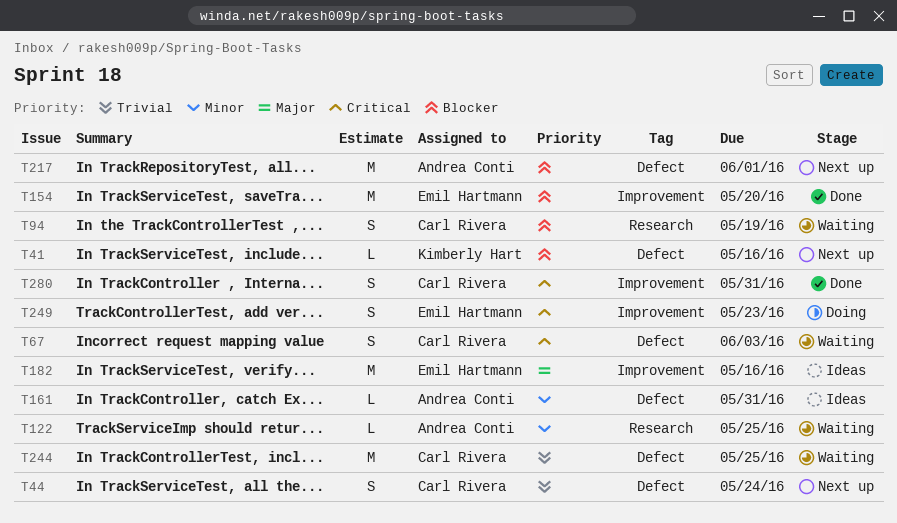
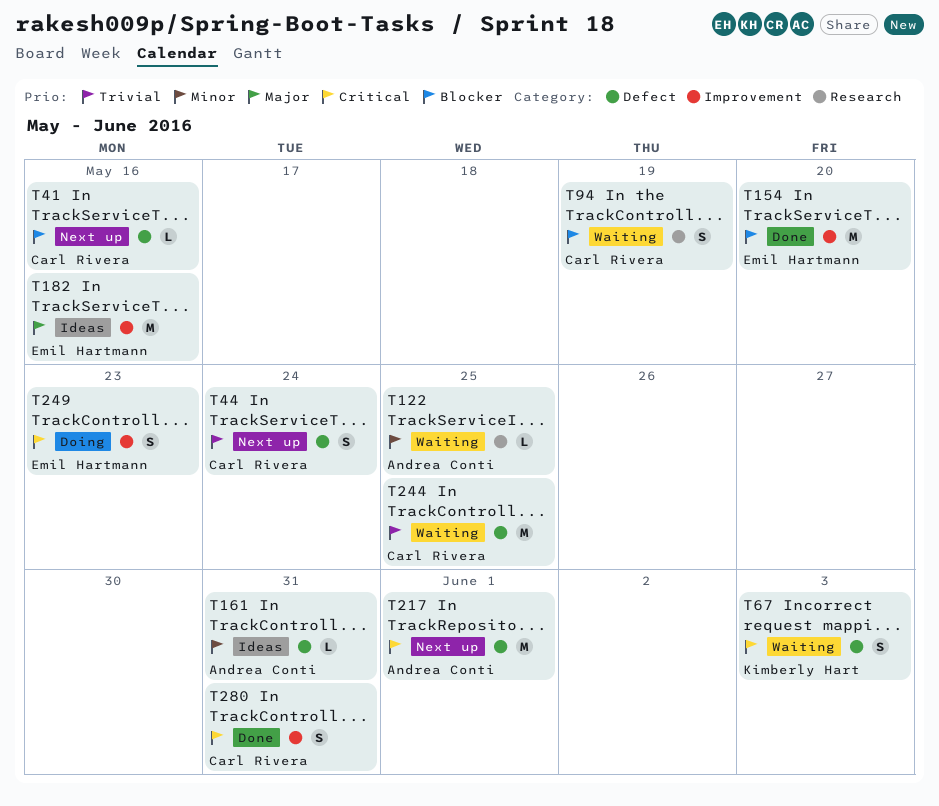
T41, owner: Kimberly Hart -> Carl Rivera
T67, owner: Carl Rivera -> Kimberly Hart
T217, priority: Blocker -> Critical

